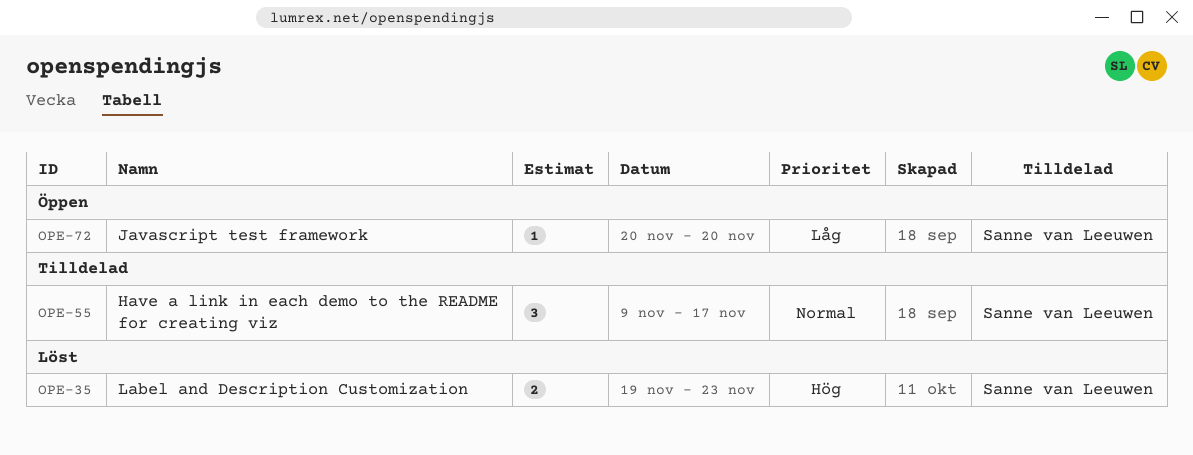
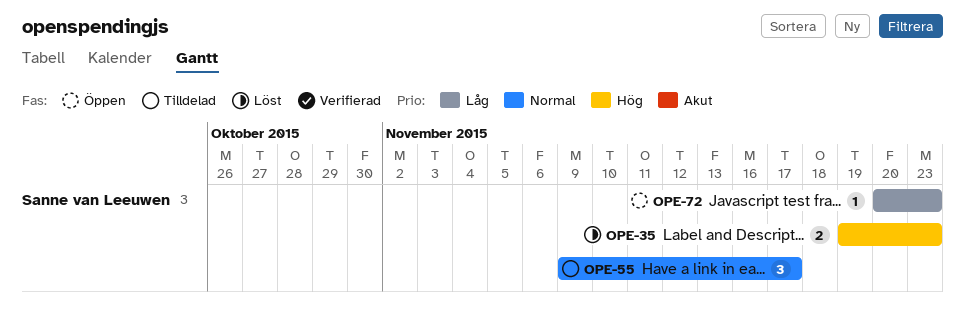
OPE-72, due: Nov 20 -> Nov 23

